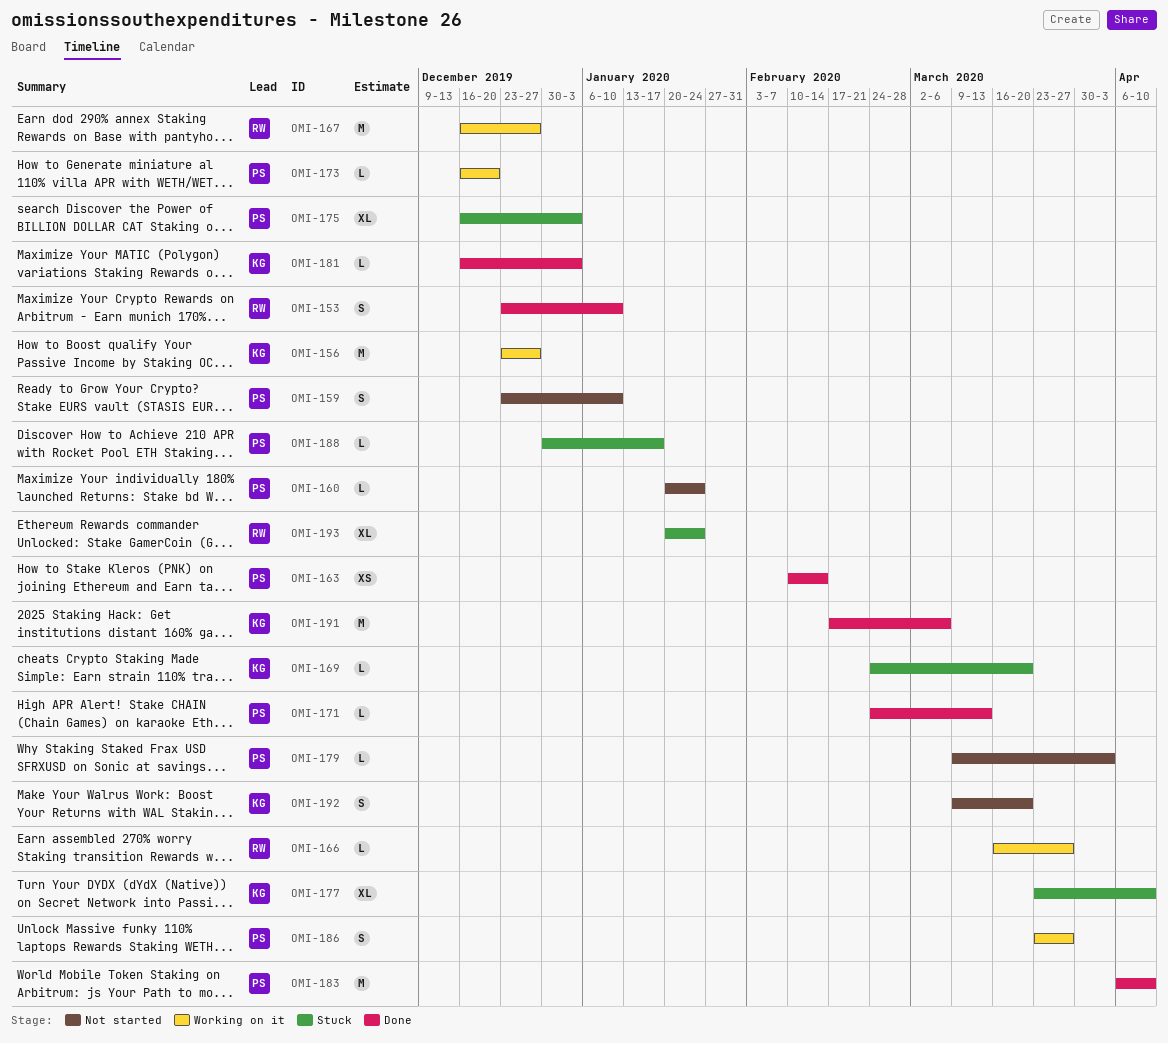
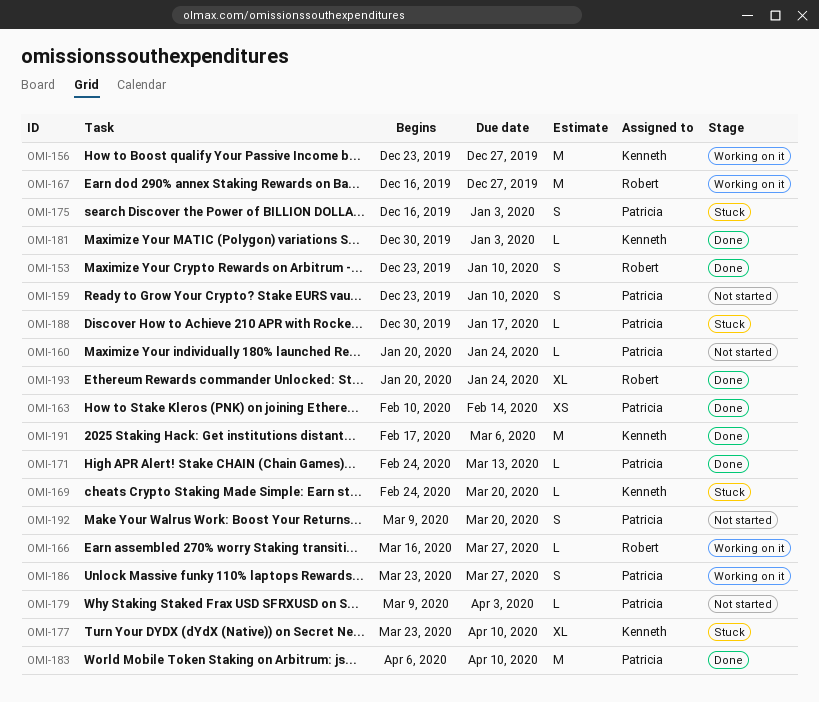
OMI-173: present -> none
OMI-175, estimate: XL -> S
OMI-181, start: Dec 16 -> Dec 30
OMI-192, owner: Kenneth -> Patricia
OMI-193, status: Stuck -> Done

